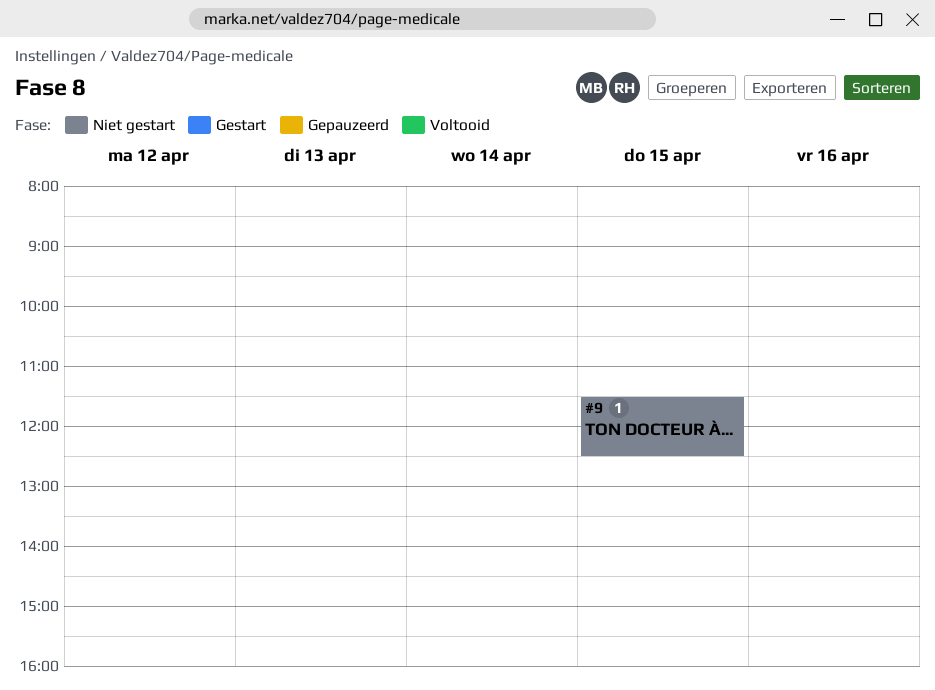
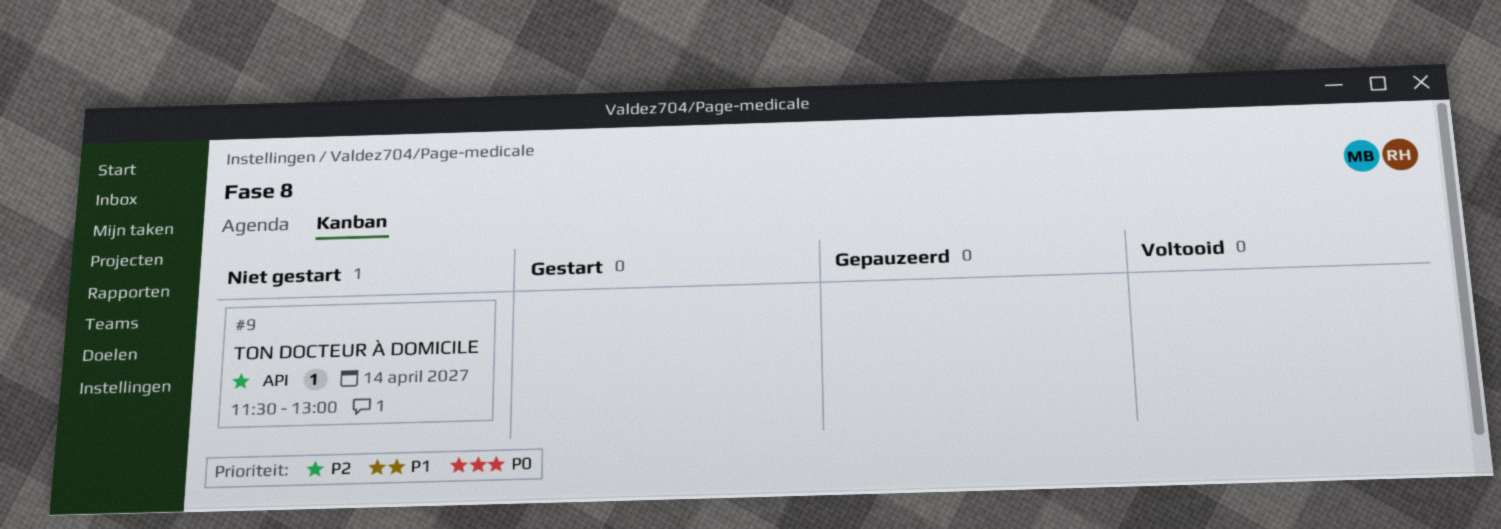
#9, day: Apr 15 -> Apr 14
#9, ends: 12:30 -> 13:00

